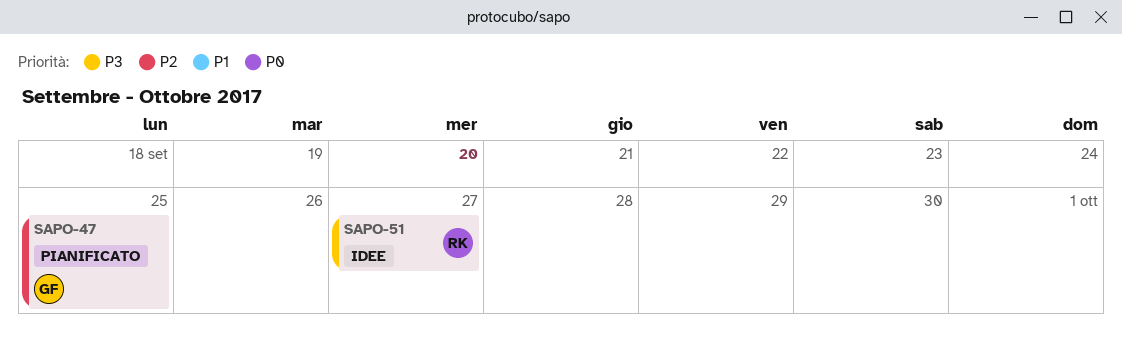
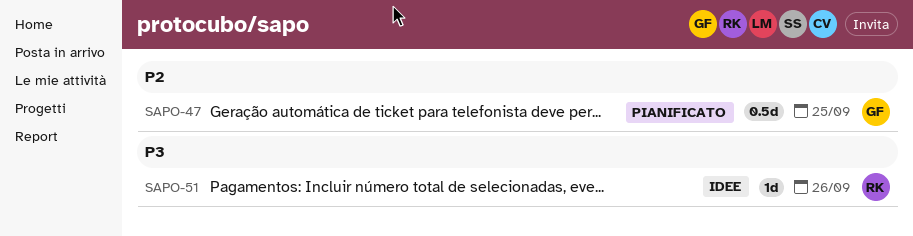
SAPO-51, due: Sep 27 -> Sep 26

